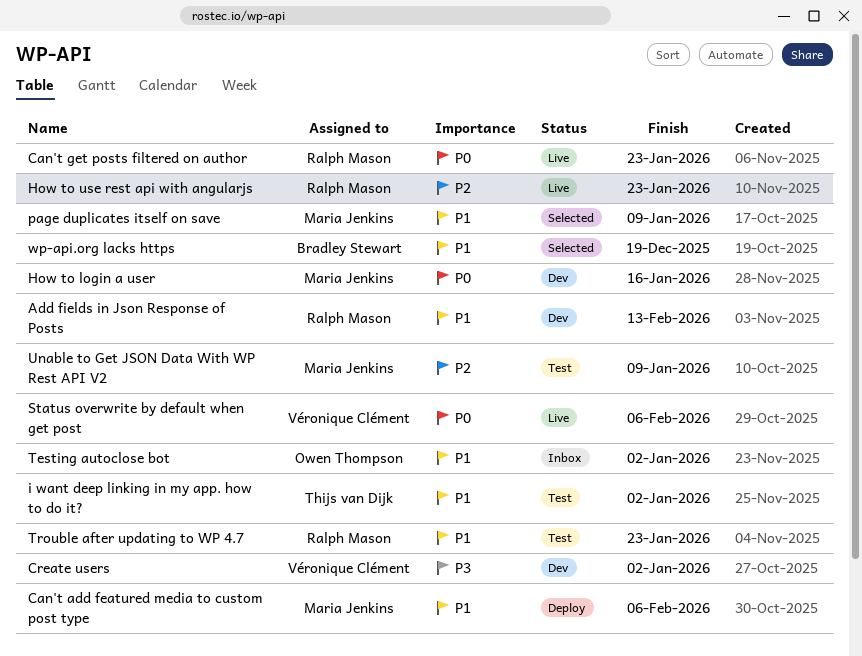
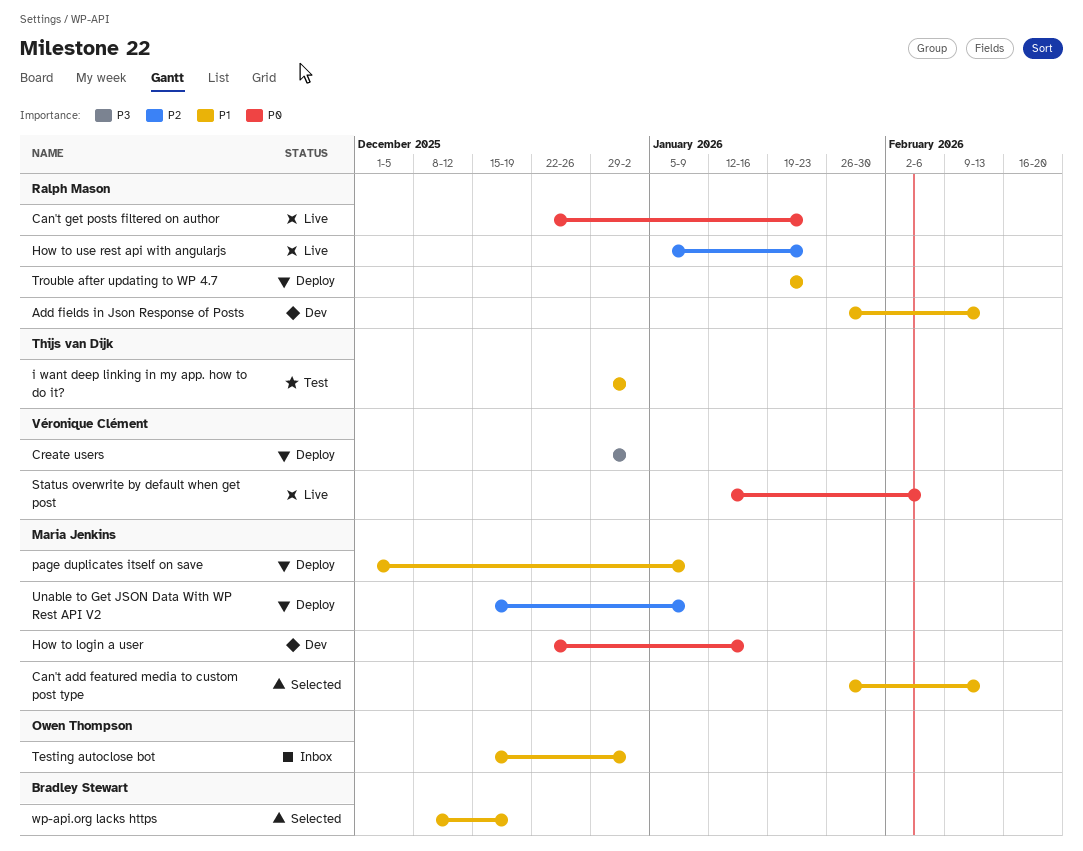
Can't add featured media to custom post type, status: Deploy -> Selected
Can't add featured media to custom post type, due: Feb 6 -> Feb 13
Create users, status: Dev -> Deploy
page duplicates itself on save, status: Selected -> Deploy
Trouble after updating to WP 4.7, status: Test -> Deploy
Unable to Get JSON Data With WP Rest API V2, status: Test -> Deploy

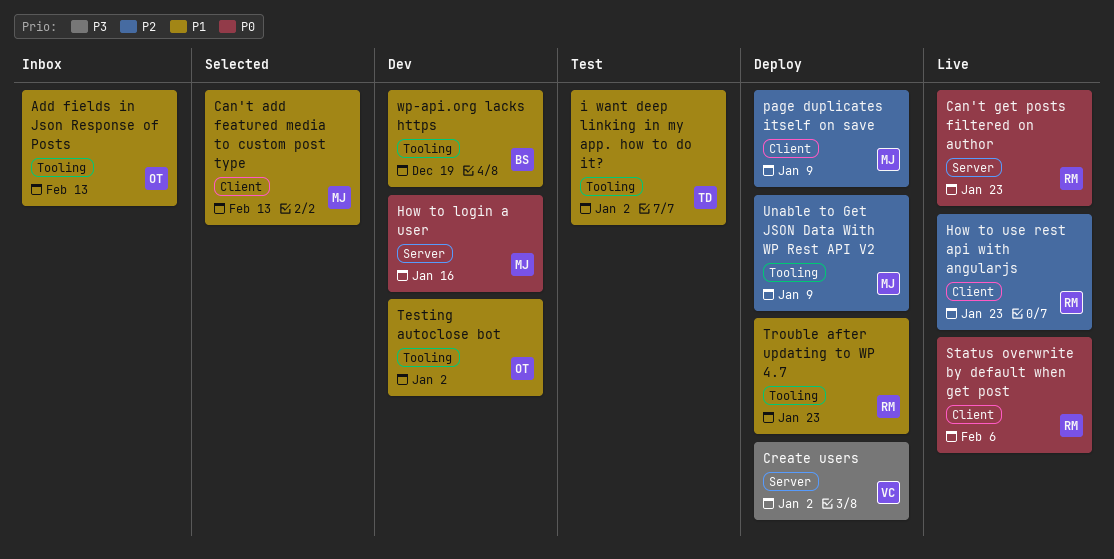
Add fields in Json Response of Posts, status: Dev -> Inbox
Add fields in Json Response of Posts, owner: Ralph Mason -> Owen Thompson
page duplicates itself on save, priority: P1 -> P2
Status overwrite by default when get post, owner: Véronique Clément -> Ralph Mason
Testing autoclose bot, status: Inbox -> Dev
wp-api.org lacks https, status: Selected -> Dev

